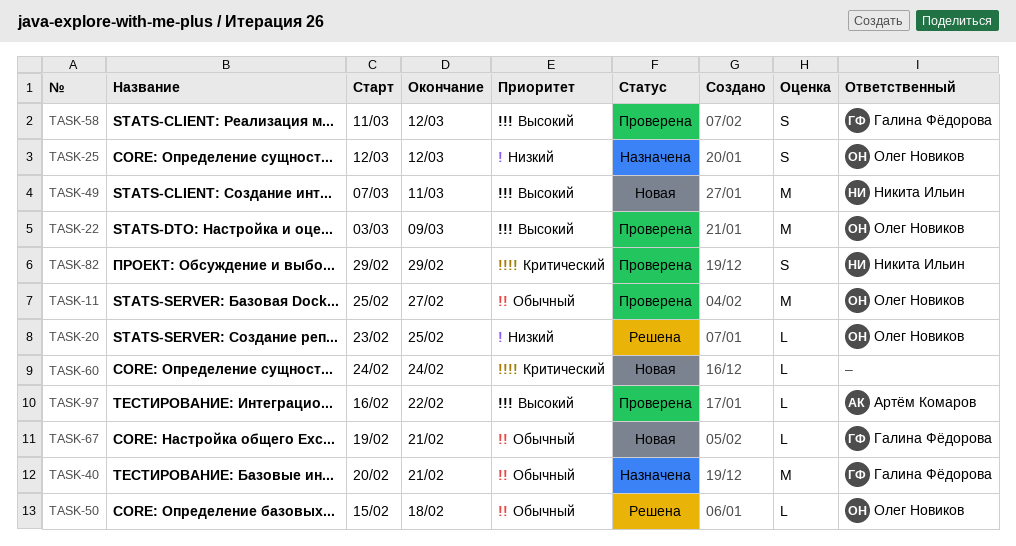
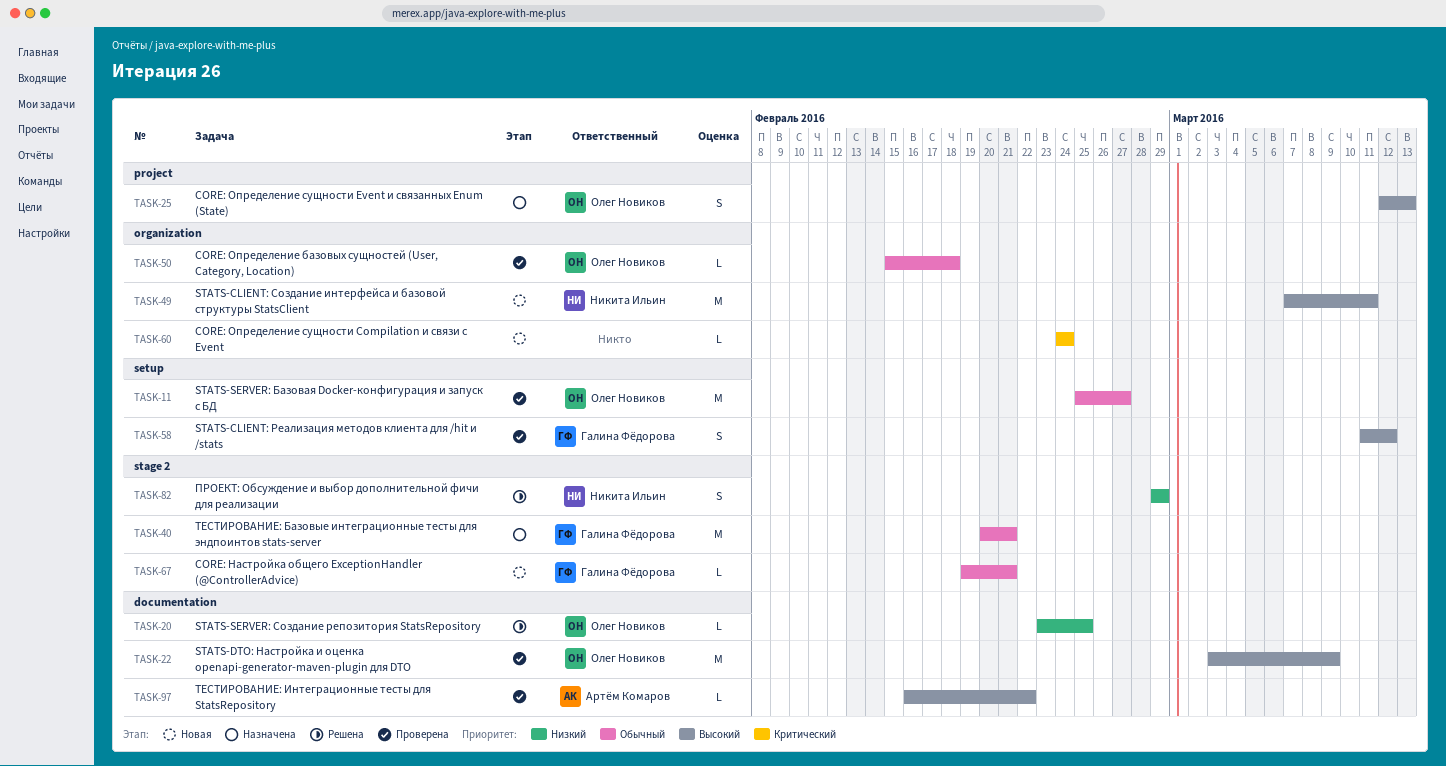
TASK-25, priority: Низкий -> Высокий
TASK-25, due: Mar 12 -> Mar 13
TASK-50, status: Решена -> Проверена
TASK-82, status: Проверена -> Решена
TASK-82, priority: Критический -> Низкий

